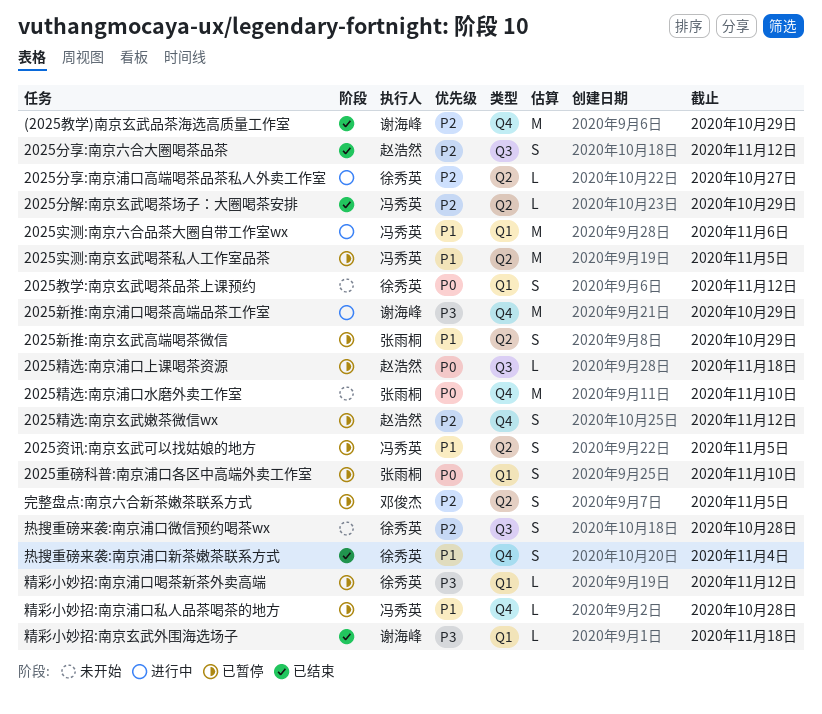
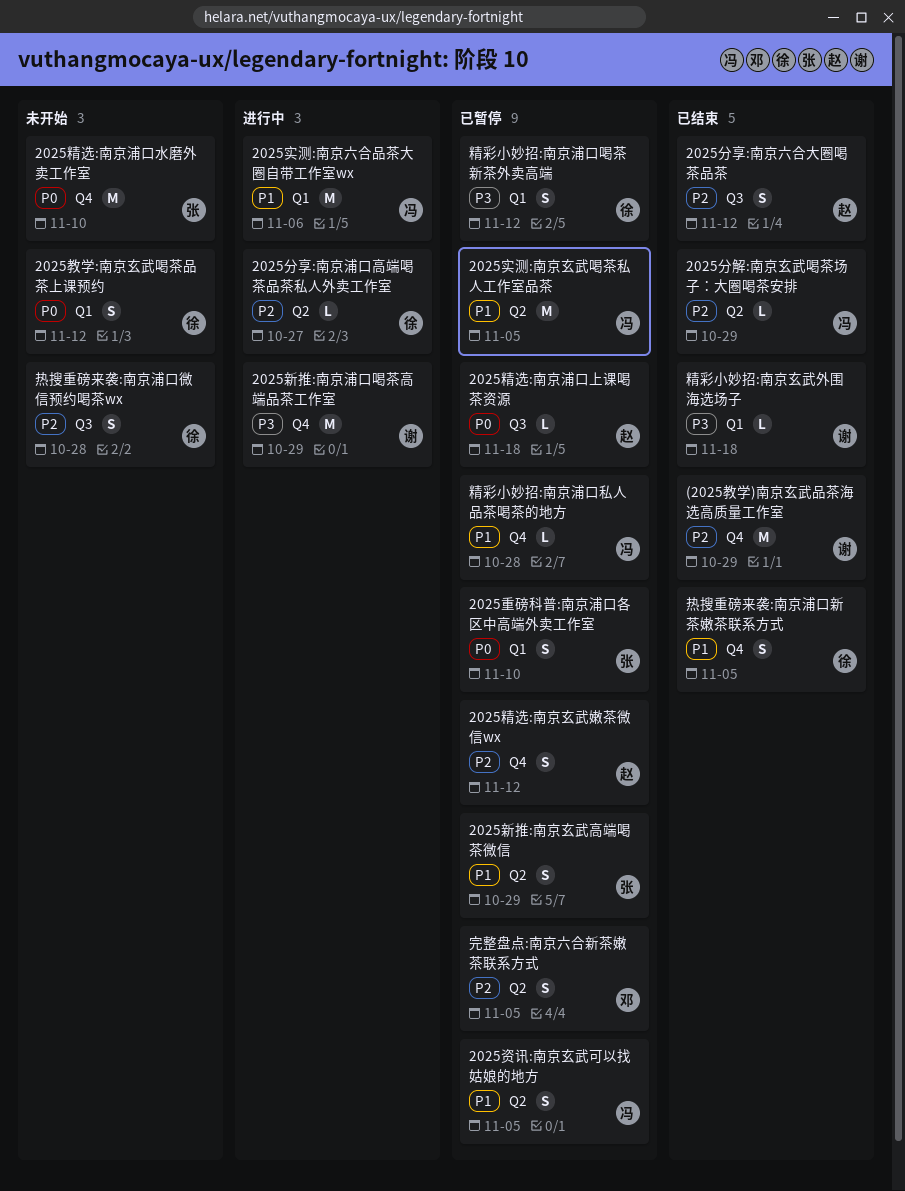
热搜重磅来袭:南京浦口新茶嫩茶联系方式, due: Nov 4 -> Nov 5
精彩小妙招:南京浦口喝茶新茶外卖高端, estimate: L -> S

